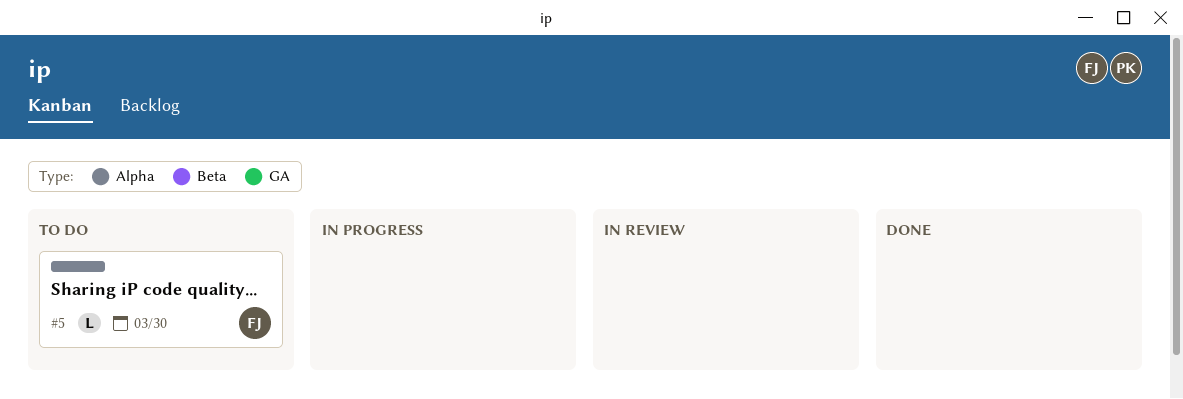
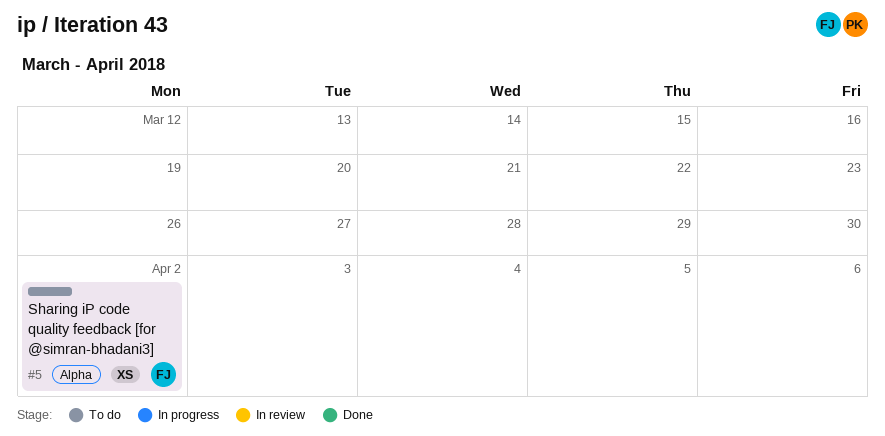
#5, estimate: L -> XS
#5, due: Mar 30 -> Apr 2

